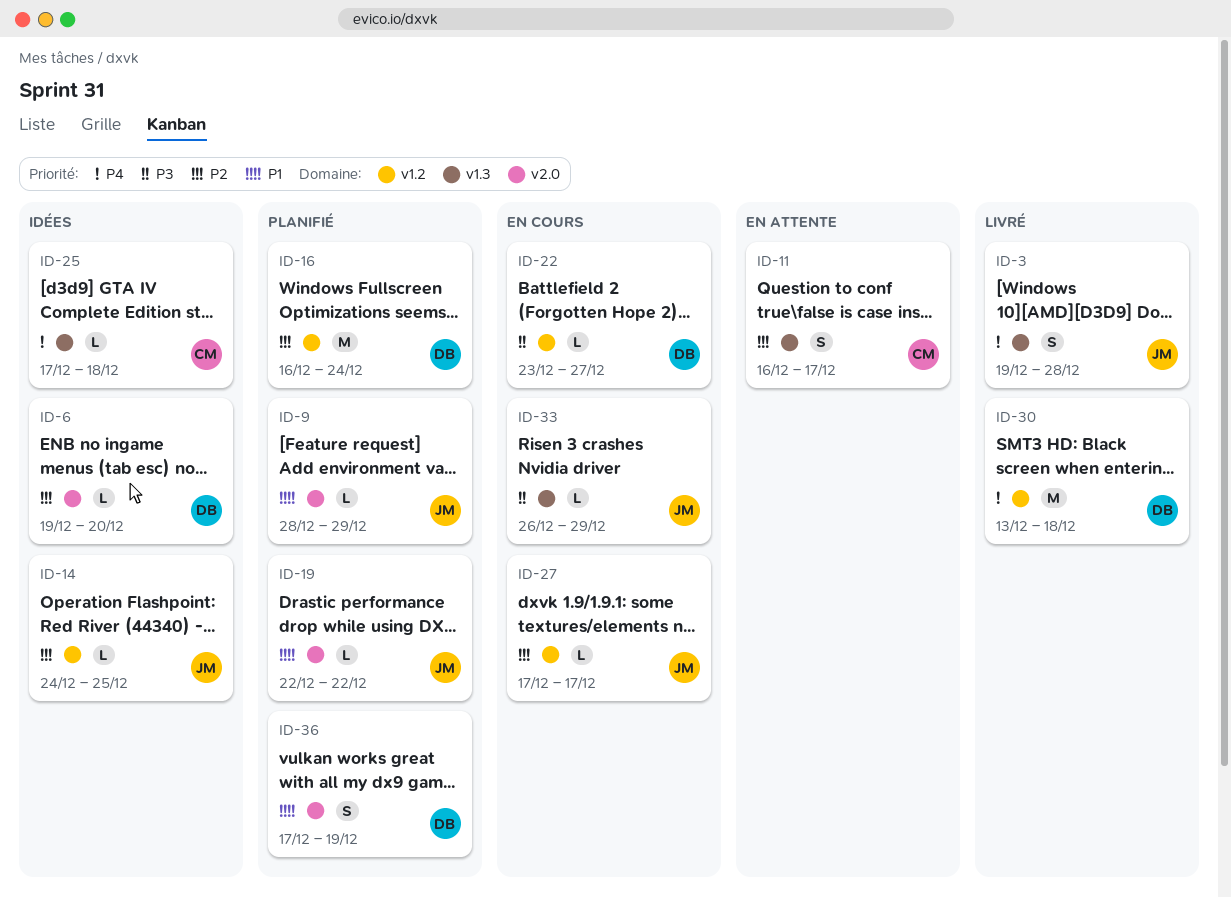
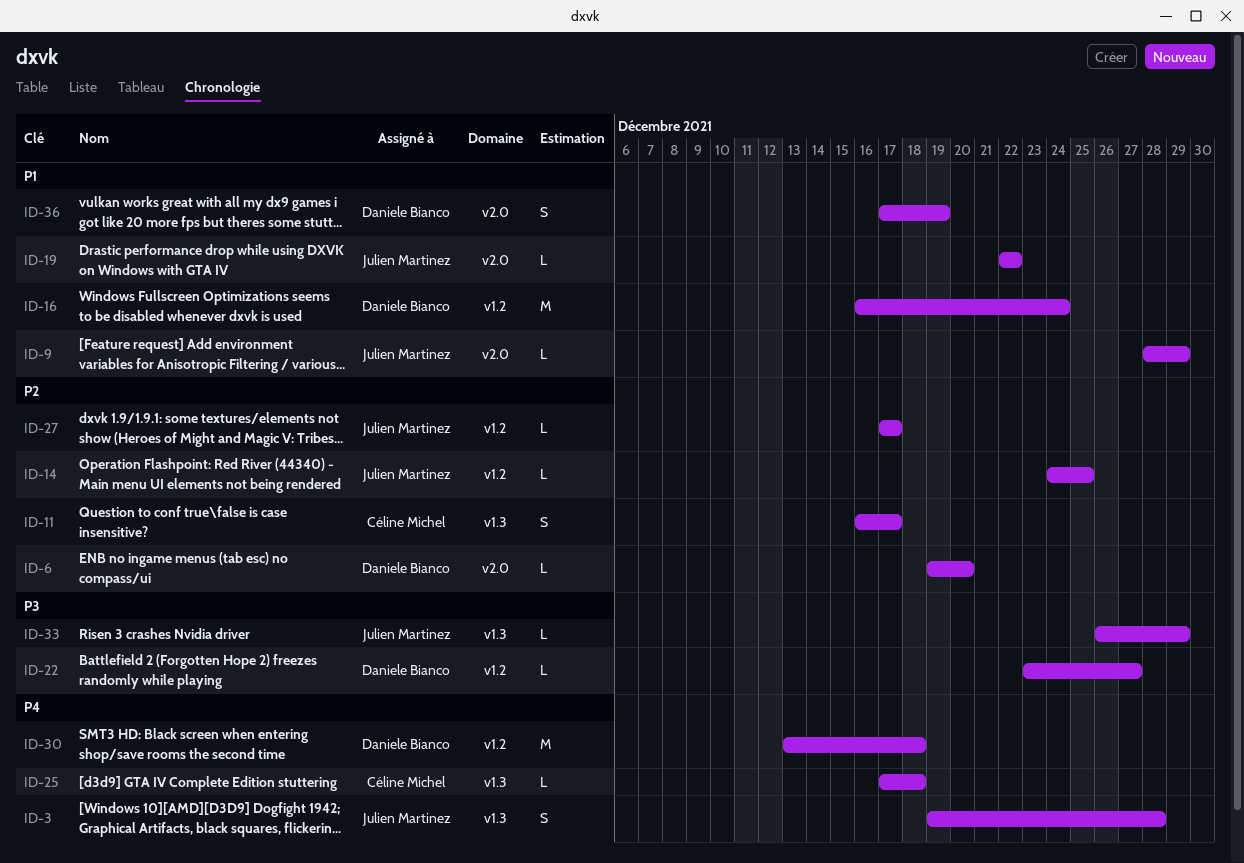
ID-16, priority: P2 -> P1

